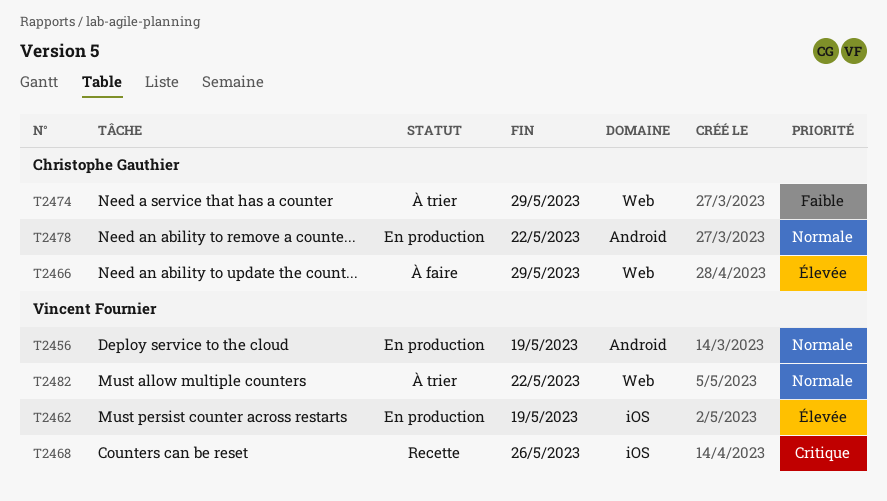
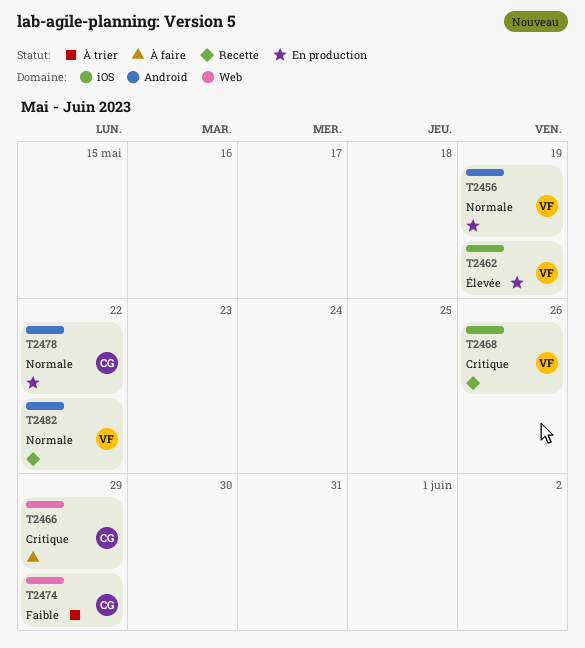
T2466, priority: Élevée -> Critique
T2482, status: À trier -> Recette
T2482, label: Web -> Android

